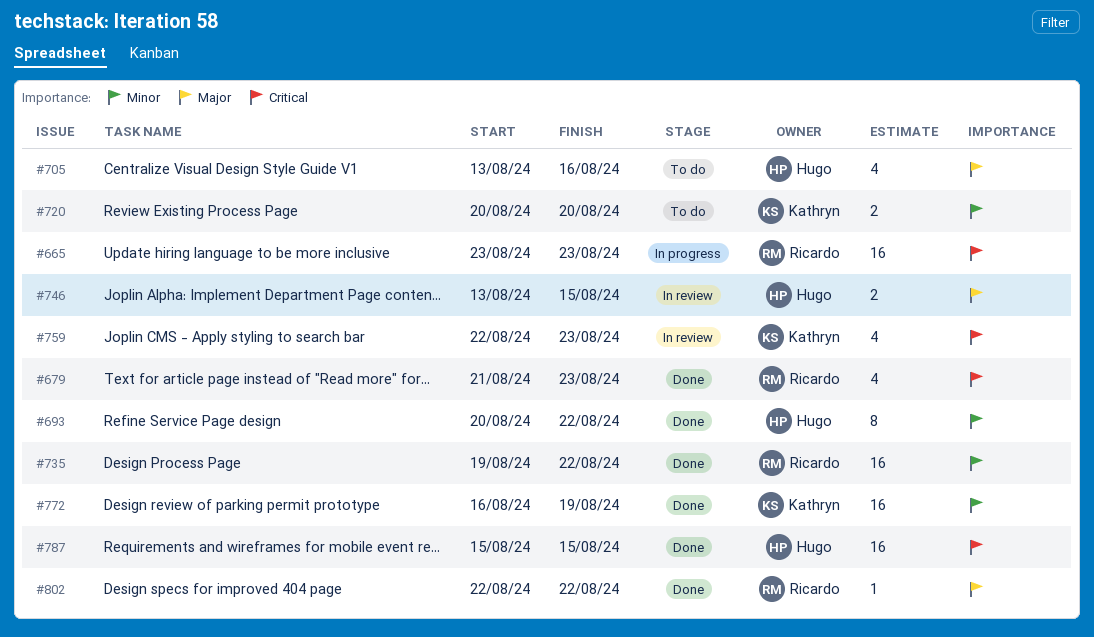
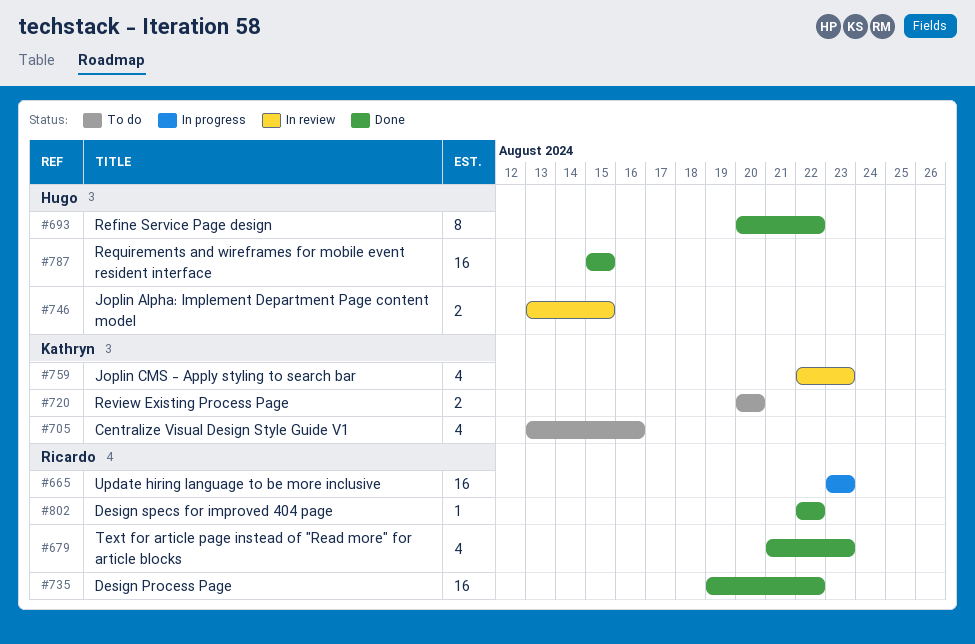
#705, owner: Hugo -> Kathryn
#772: present -> none

